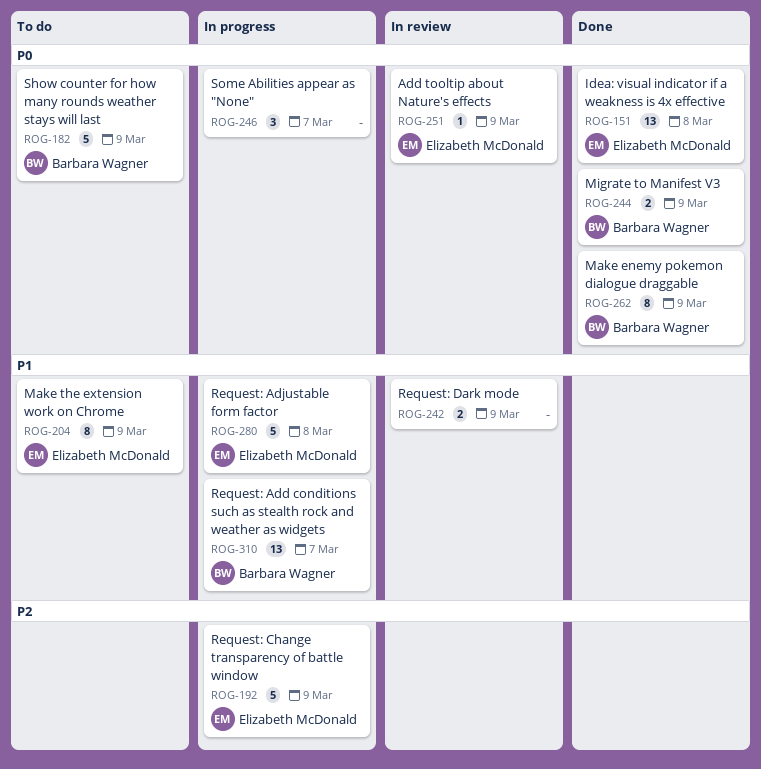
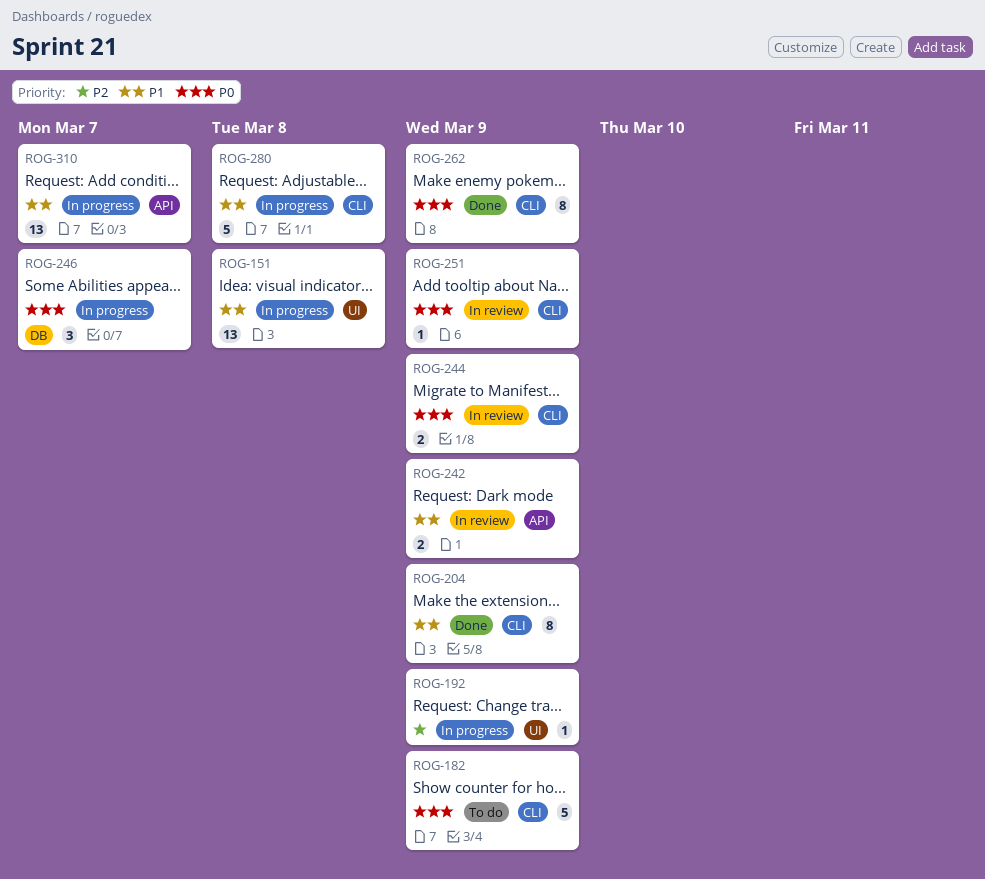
ROG-151, status: Done -> In progress
ROG-151, priority: P0 -> P1
ROG-192, estimate: 5 -> 1
ROG-204, status: To do -> Done
ROG-244, status: Done -> In review

